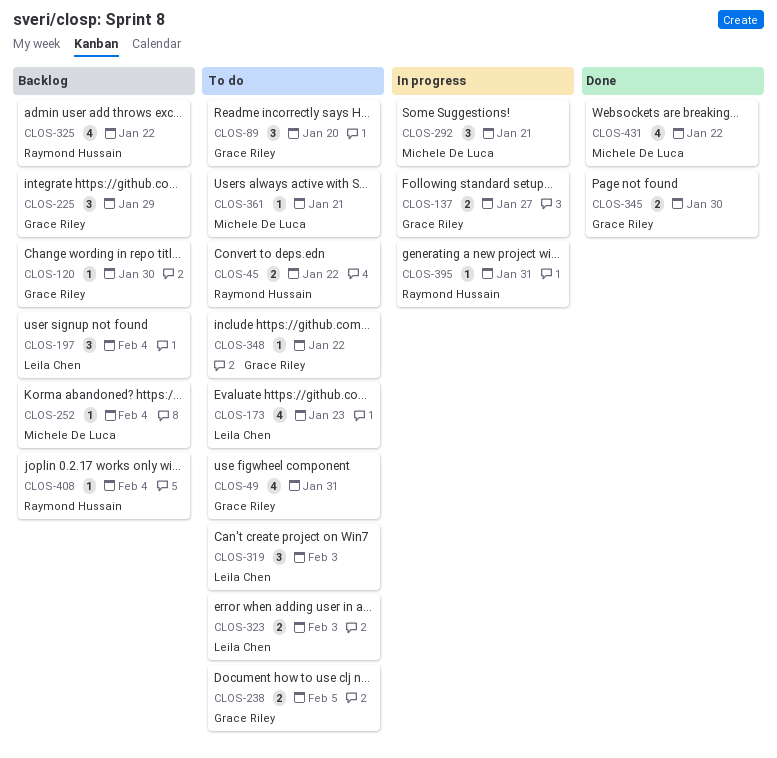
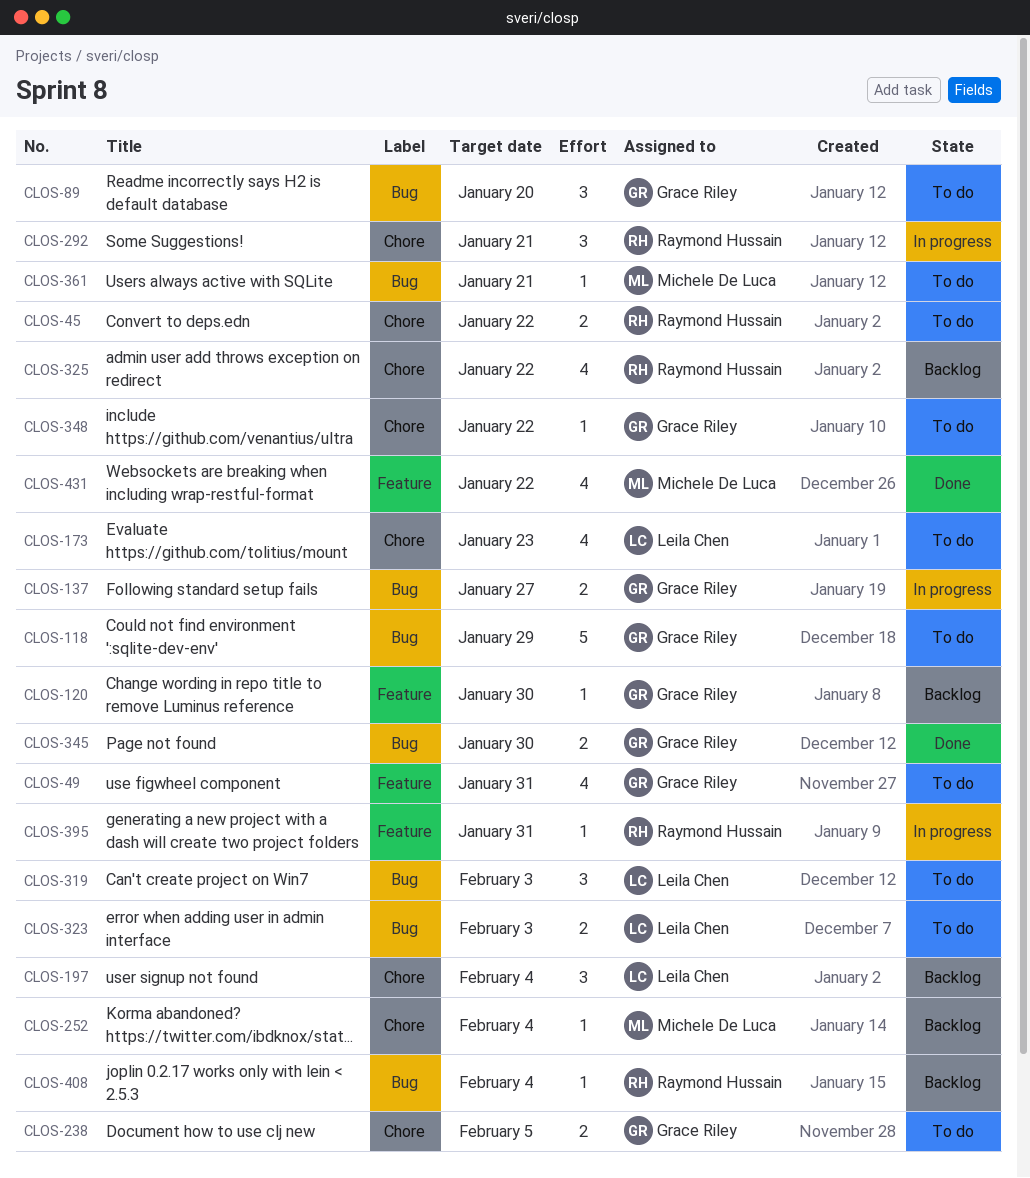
CLOS-118: none -> present
CLOS-225: present -> none
CLOS-292, owner: Michele De Luca -> Raymond Hussain

